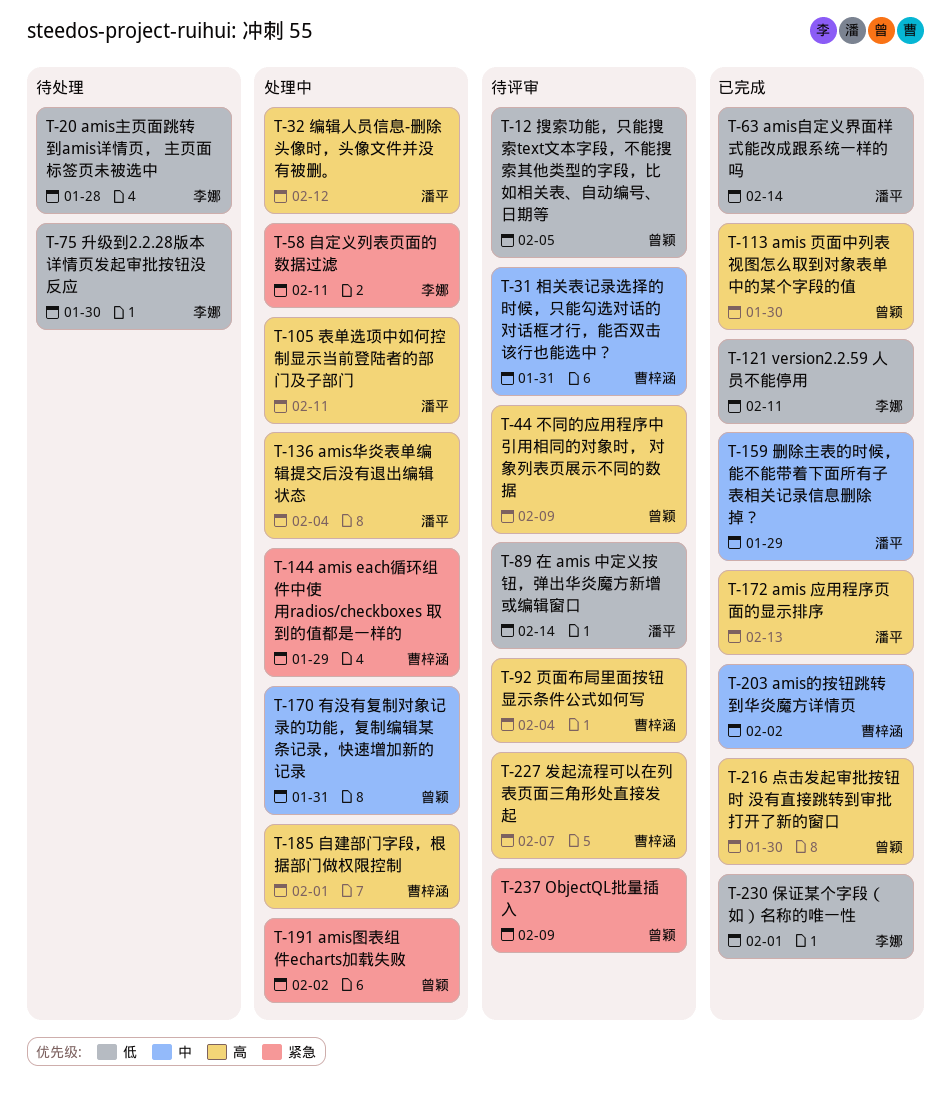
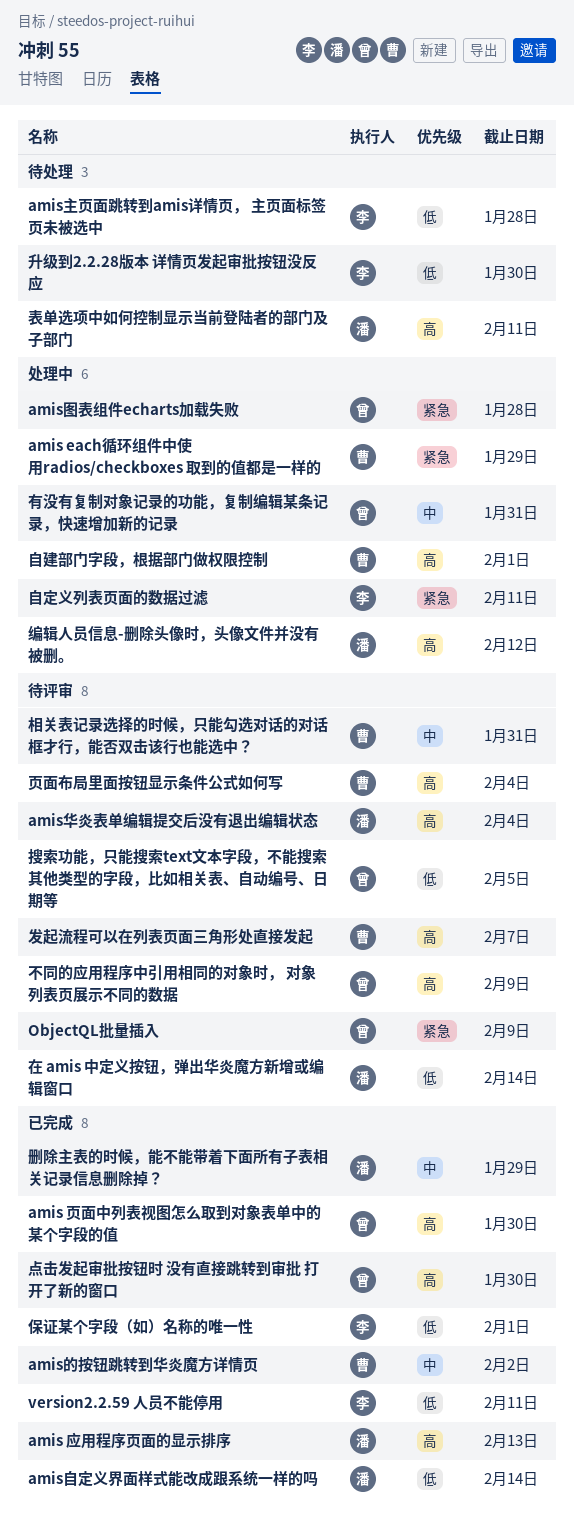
amis华炎表单编辑提交后没有退出编辑状态, status: 处理中 -> 待评审
amis图表组件echarts加载失败, due: Feb 2 -> Jan 28
表单选项中如何控制显示当前登陆者的部门及子部门, status: 处理中 -> 待处理

